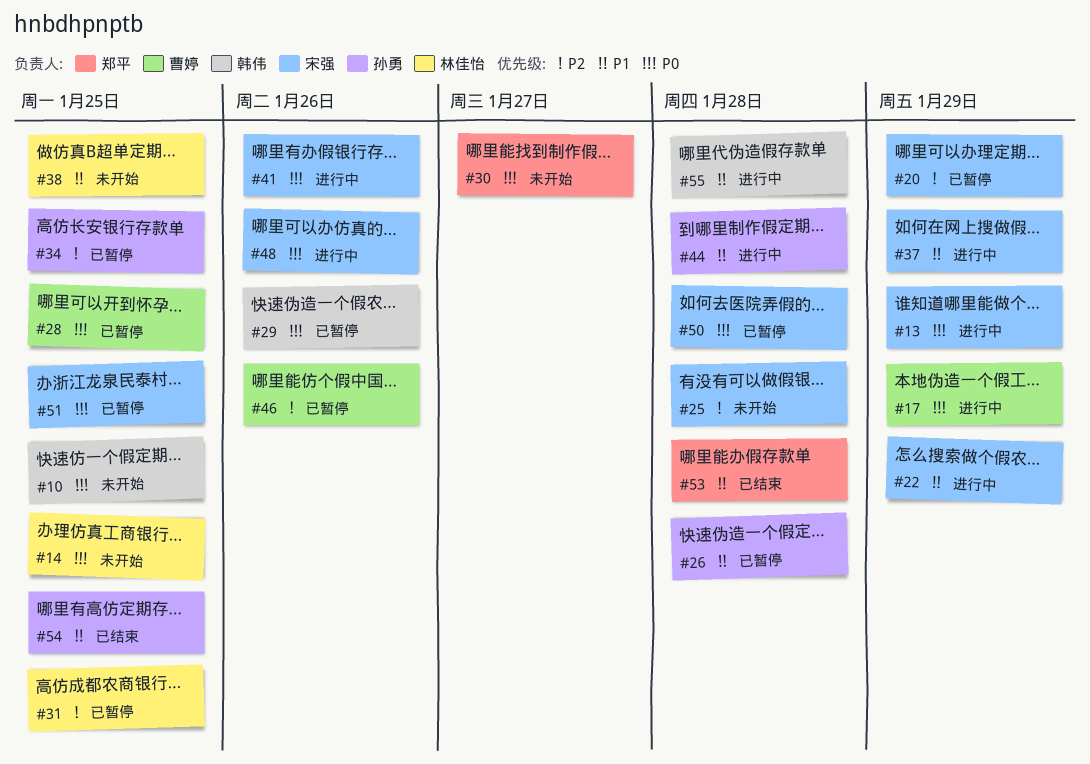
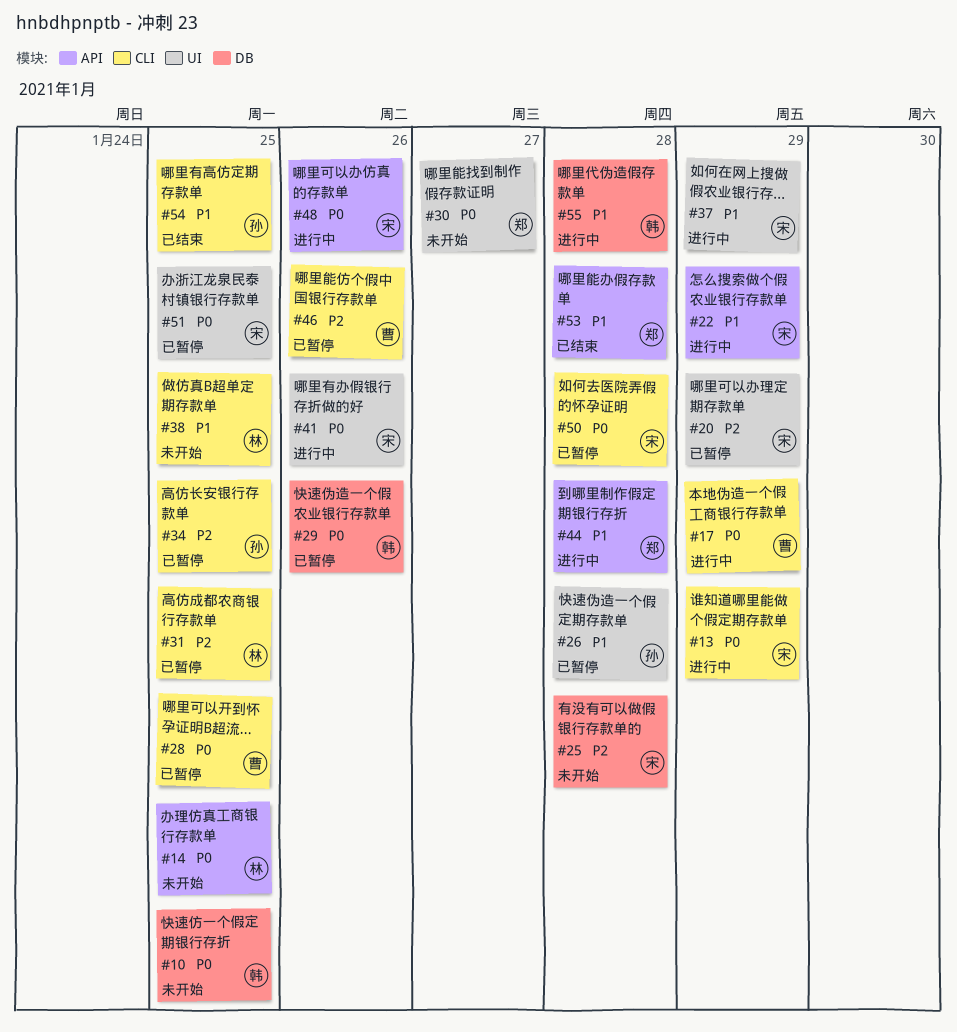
#44, owner: 孙勇 -> 郑平

